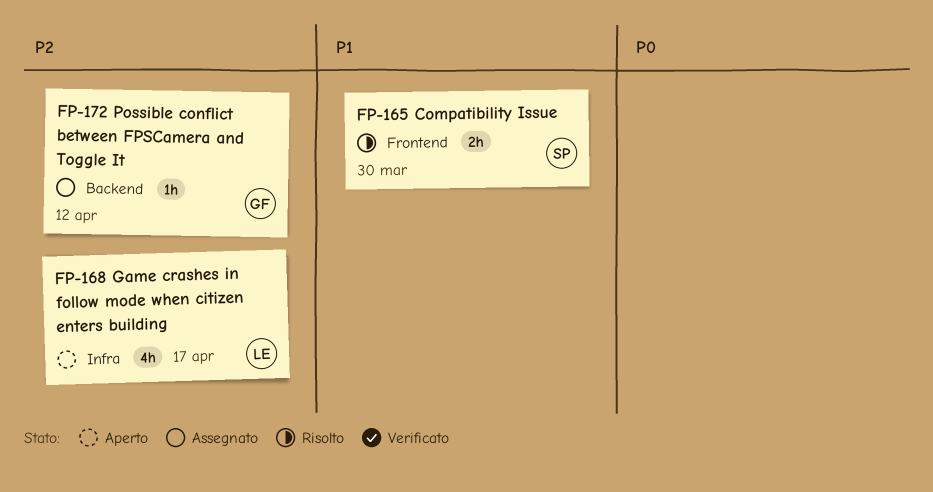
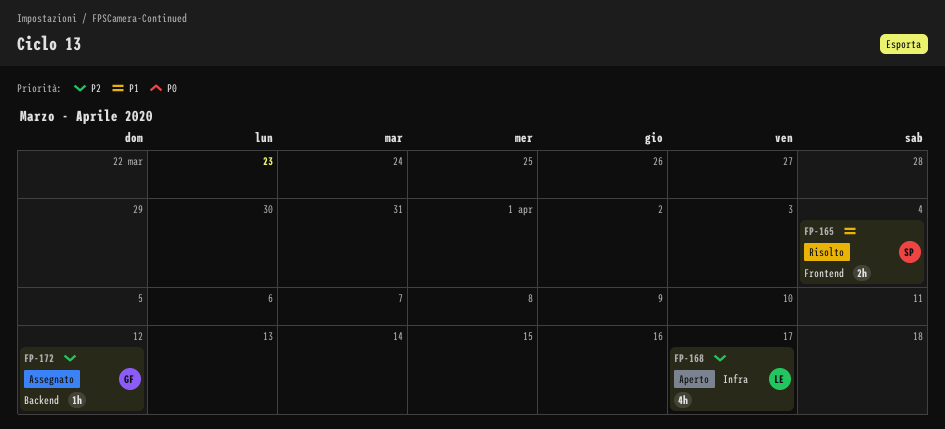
FP-165, due: Mar 30 -> Apr 4

